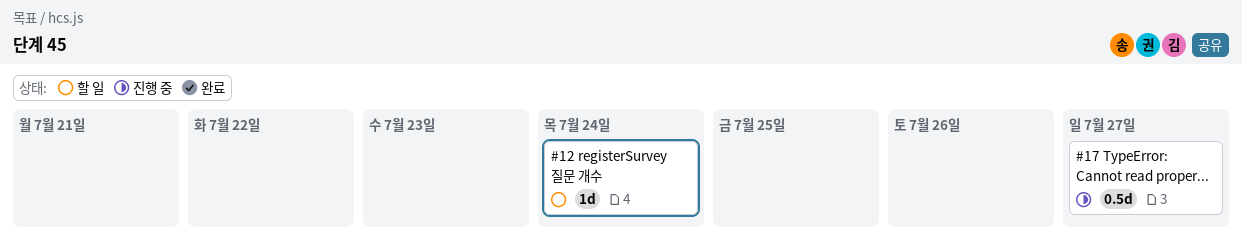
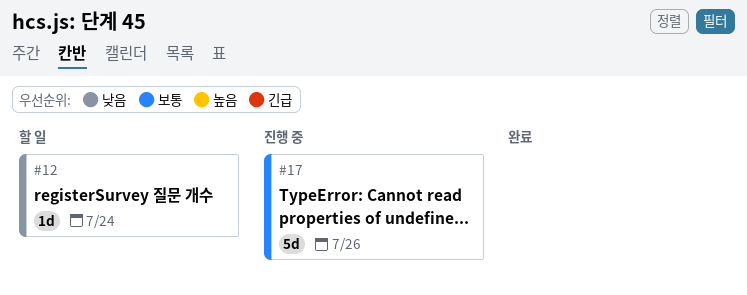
#17, estimate: 0.5d -> 5d
#17, due: Jul 27 -> Jul 26

